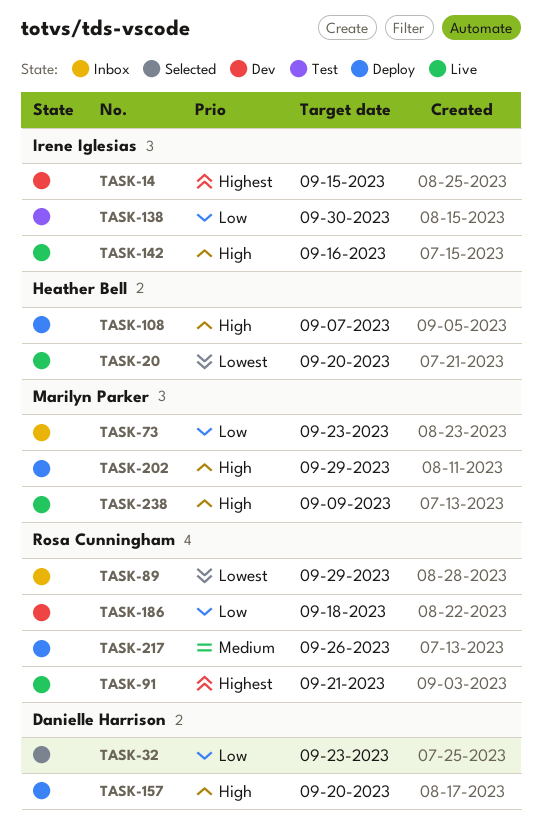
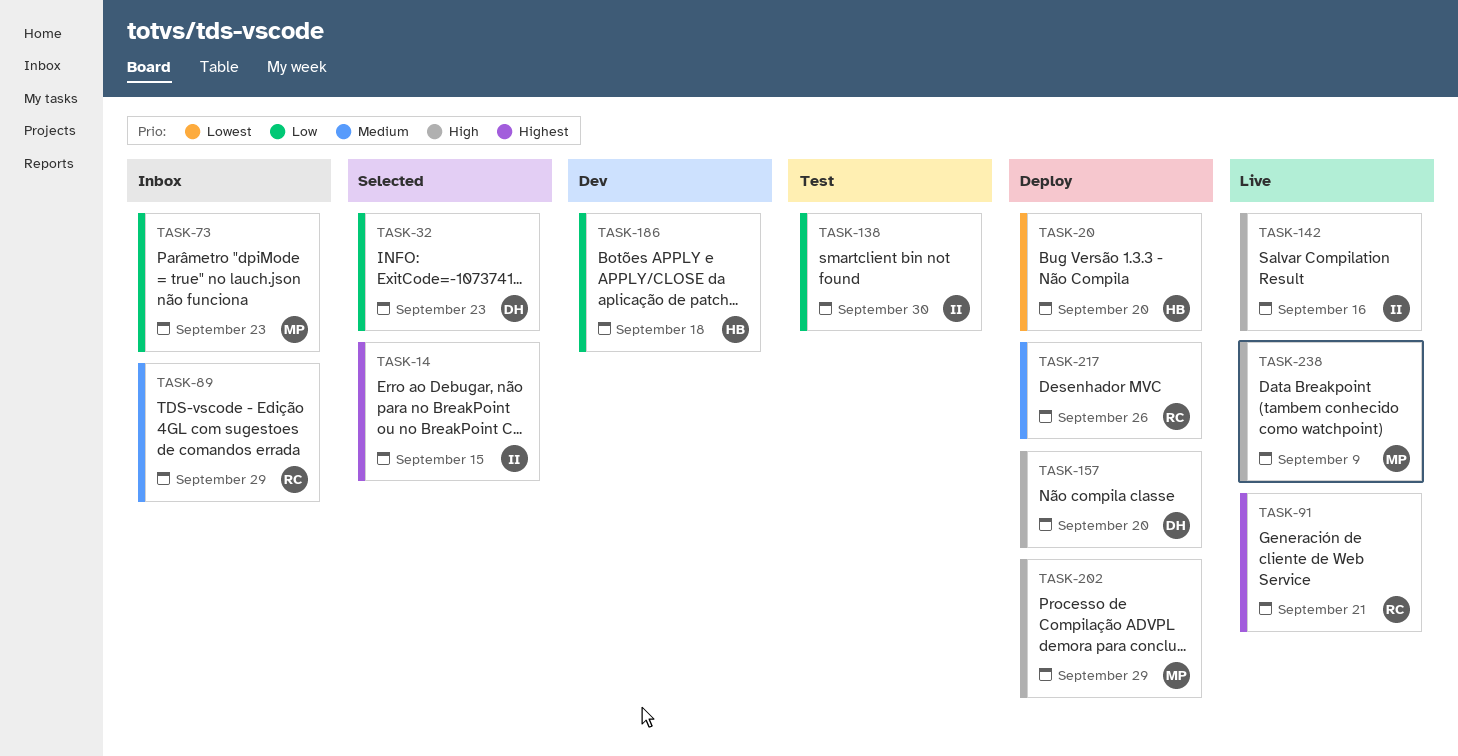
TASK-14, status: Dev -> Selected
TASK-20, status: Live -> Deploy
TASK-89, priority: Lowest -> Medium
TASK-108: present -> none
TASK-186, owner: Rosa Cunningham -> Heather Bell

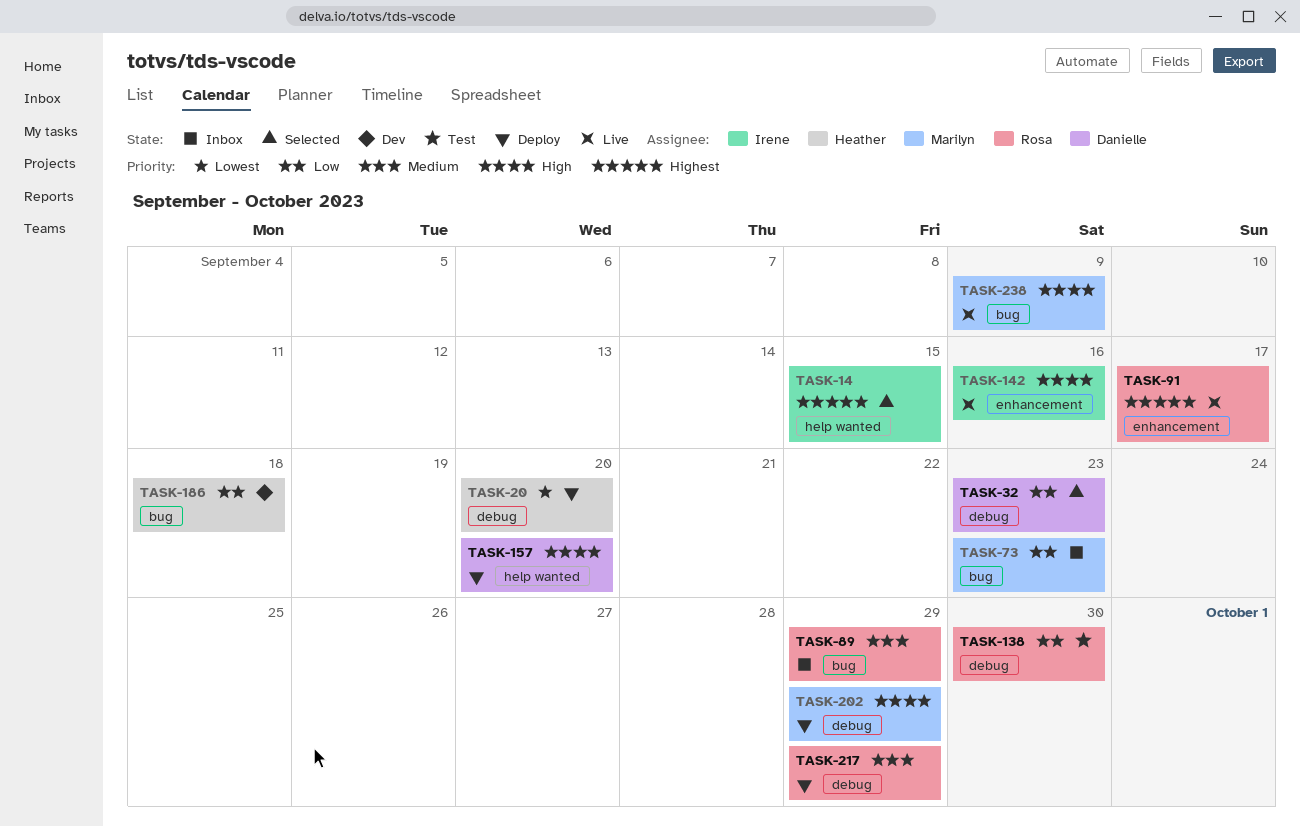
TASK-91, due: Sep 21 -> Sep 17
TASK-138, owner: Irene -> Rosa
TASK-217, due: Sep 26 -> Sep 29

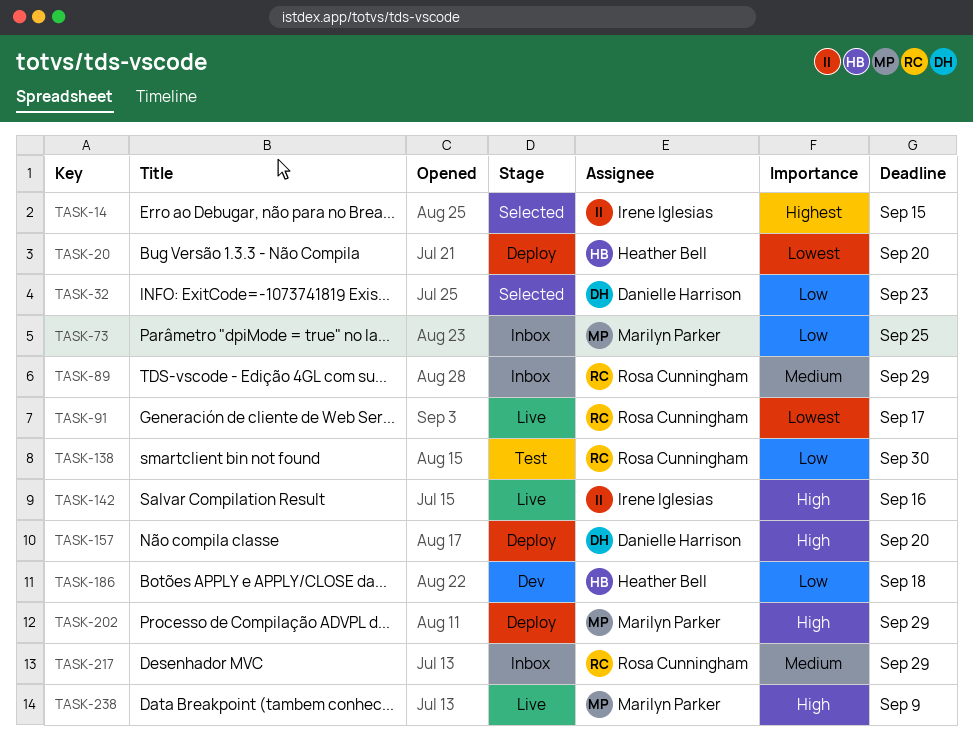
TASK-73, due: Sep 23 -> Sep 25
TASK-91, priority: Highest -> Lowest
TASK-217, status: Deploy -> Inbox

